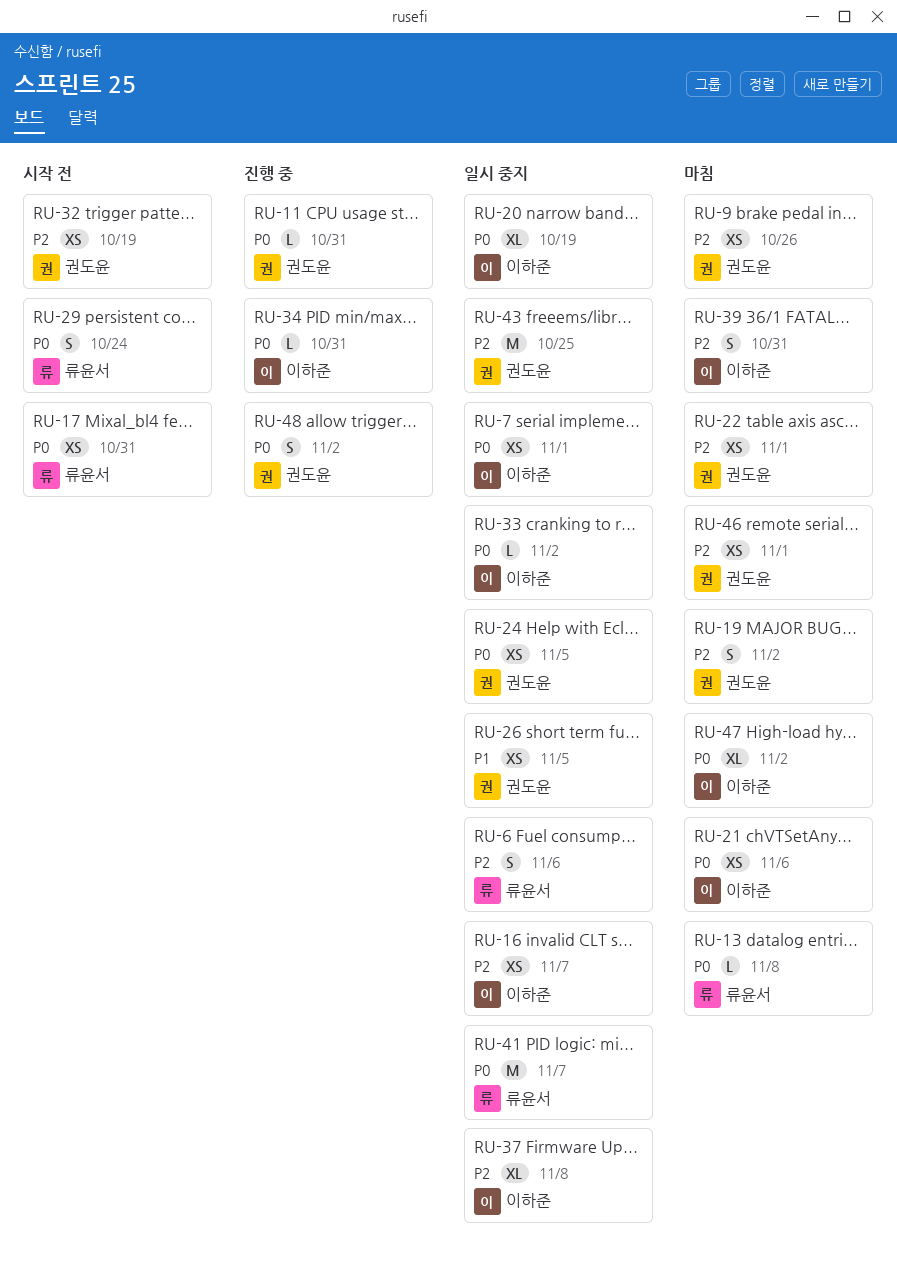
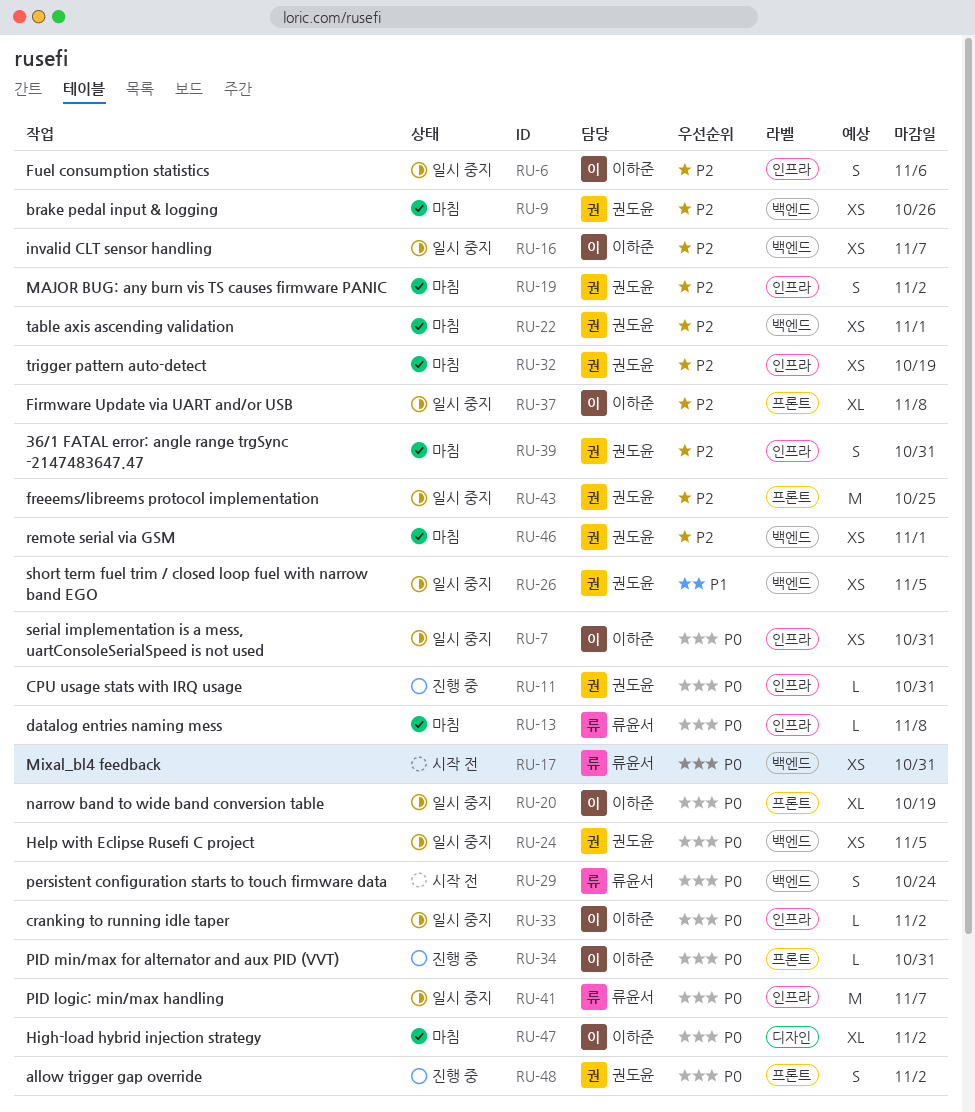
RU-6, owner: 류윤서 -> 이하준
RU-7, due: Nov 1 -> Oct 31
RU-21: present -> none
RU-32, status: 시작 전 -> 마침
RU-39, owner: 이하준 -> 권도윤

